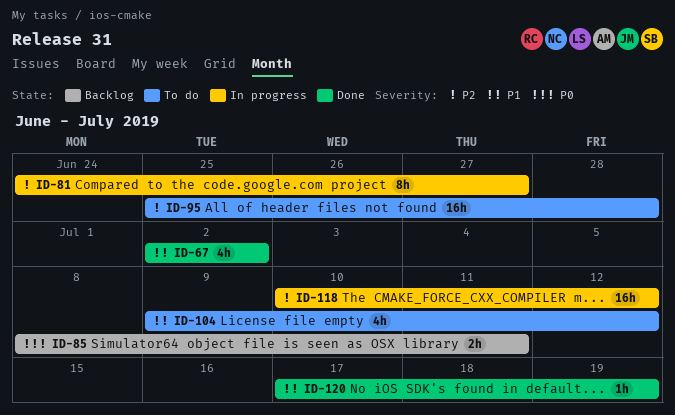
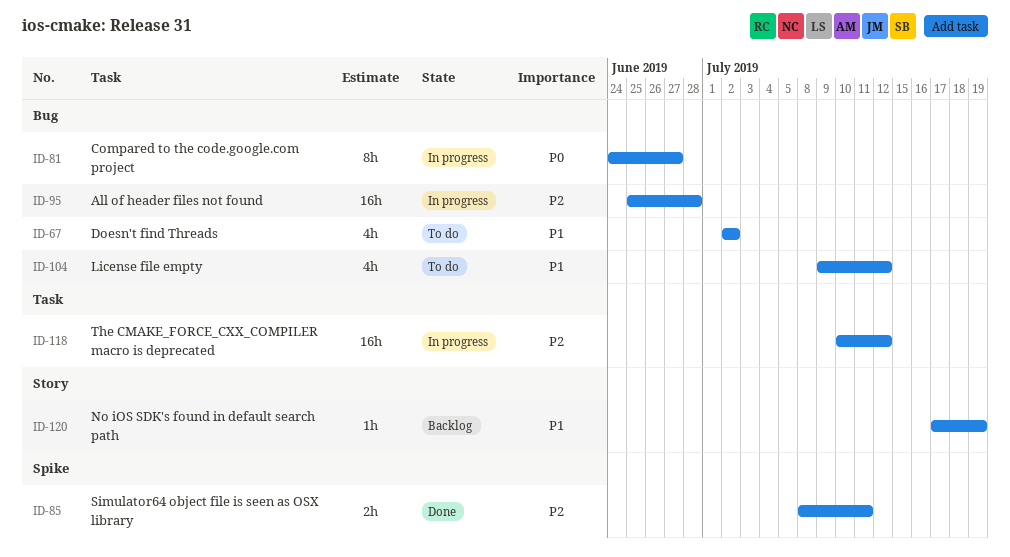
ID-67, status: Done -> To do
ID-81, priority: P2 -> P0
ID-85, status: Backlog -> Done
ID-85, priority: P0 -> P2
ID-95, status: To do -> In progress
ID-120, status: Done -> Backlog

